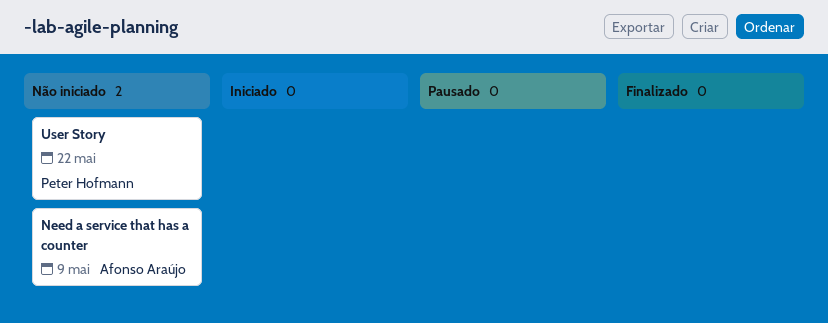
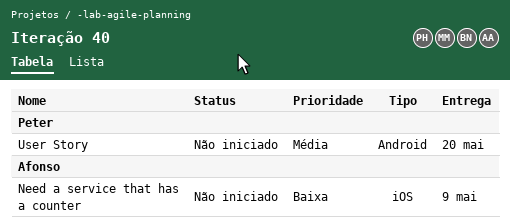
User Story, due: May 22 -> May 20

